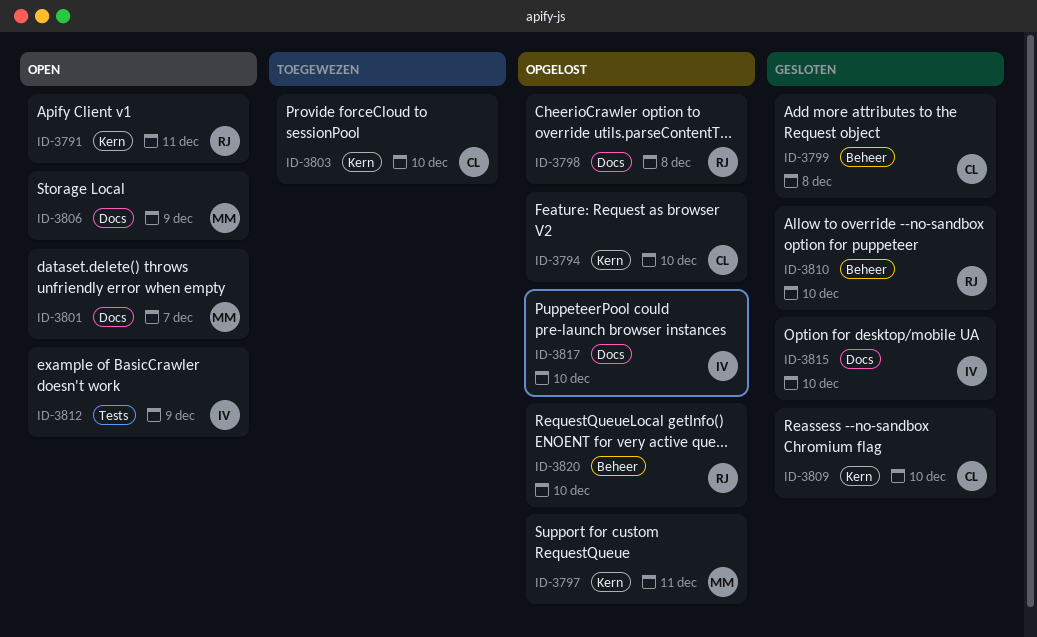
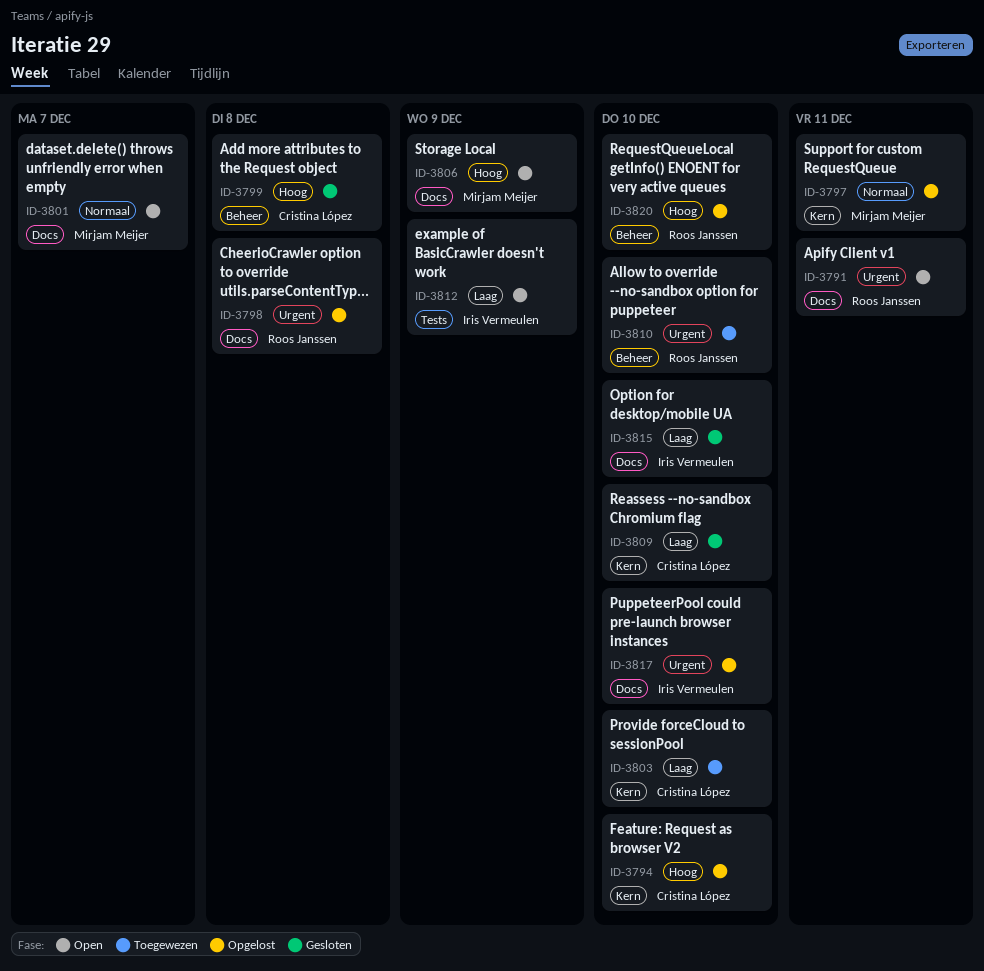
ID-3791, label: Kern -> Docs
ID-3810, status: Gesloten -> Toegewezen

